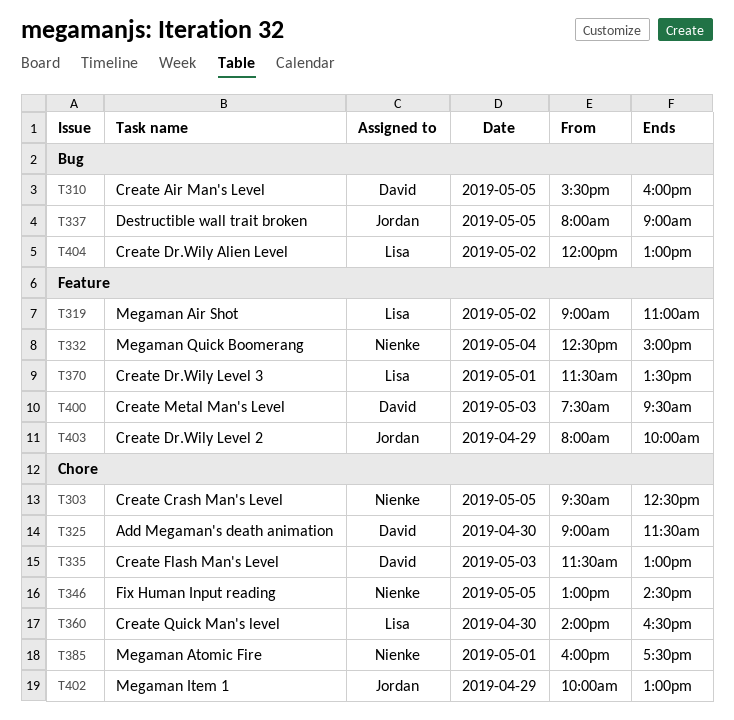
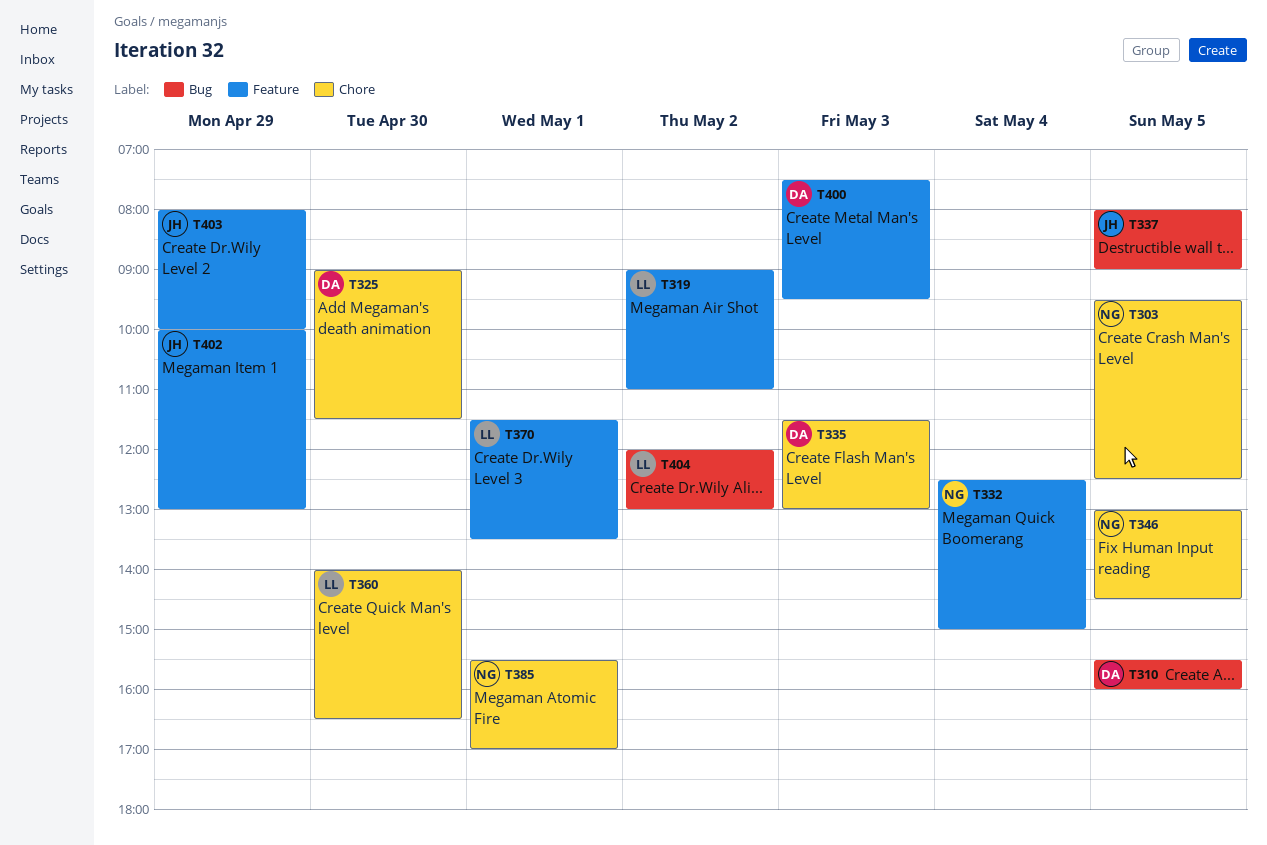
T385, begins: 16:00 -> 15:30
T385, ends: 17:30 -> 17:00
T402, label: Chore -> Feature

